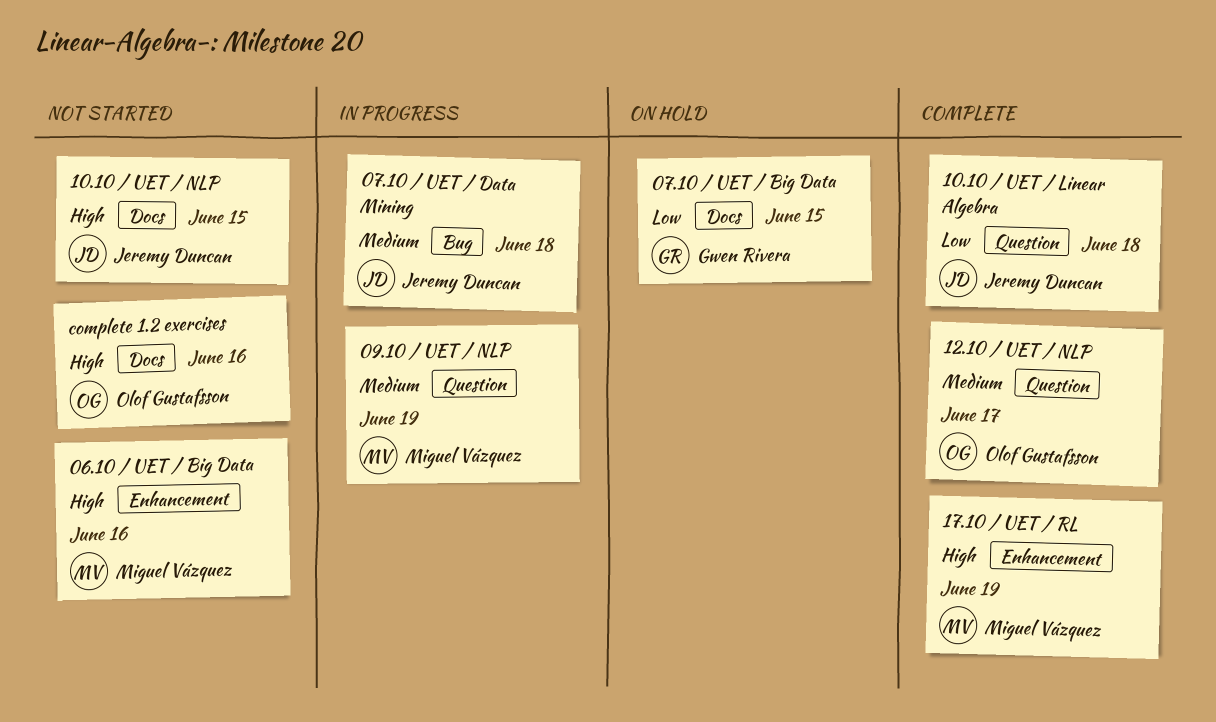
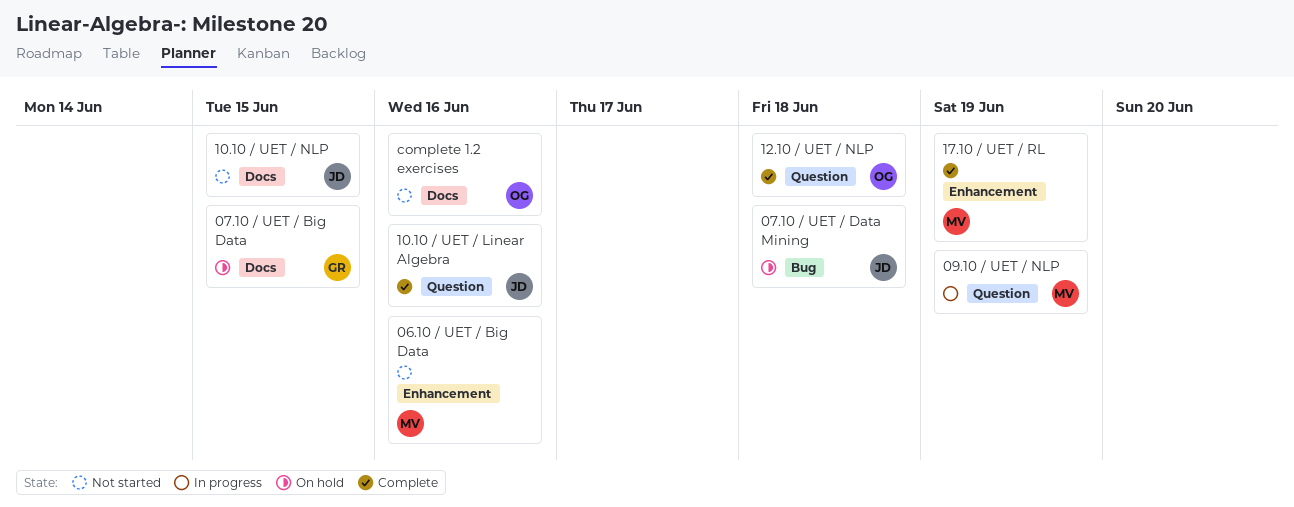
07.10 / UET / Data Mining, status: In progress -> On hold
10.10 / UET / Linear Algebra, due: Jun 18 -> Jun 16
12.10 / UET / NLP, due: Jun 17 -> Jun 18

